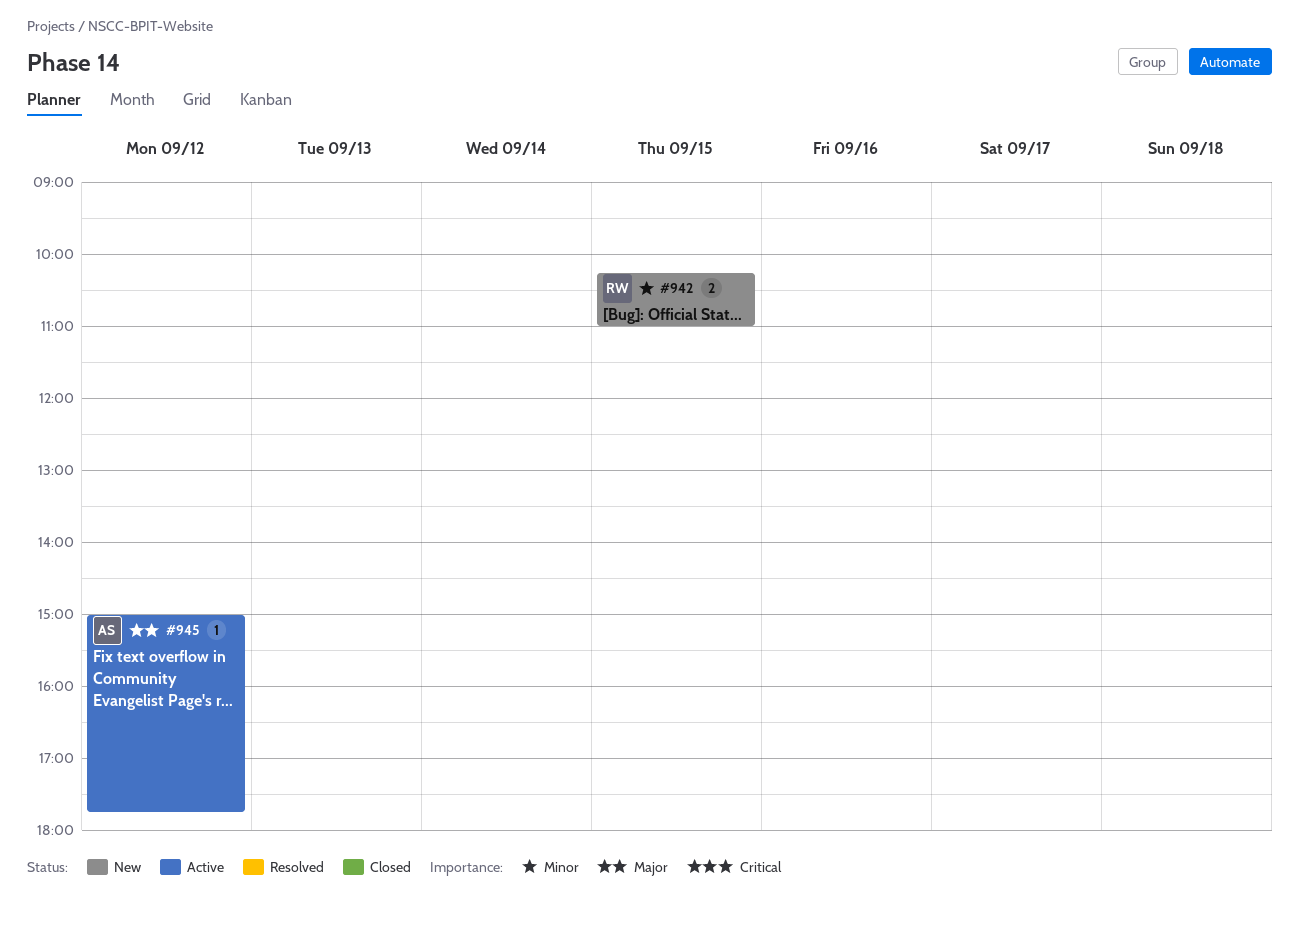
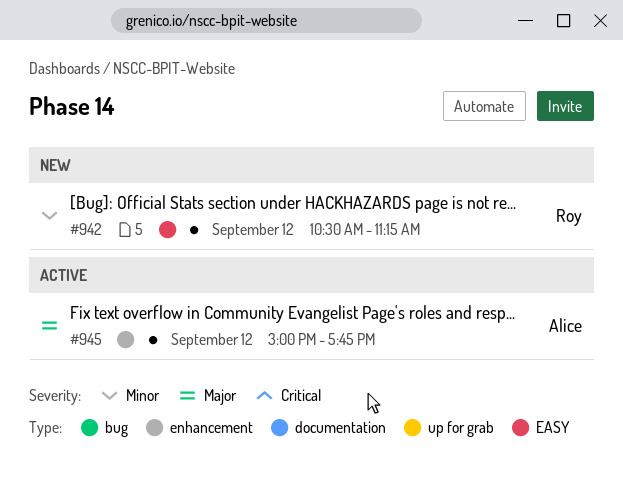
#942, estimate: 2 -> 1
#942, day: Sep 15 -> Sep 12
#942, begins: 10:15 -> 10:30
#942, ends: 11:00 -> 11:15

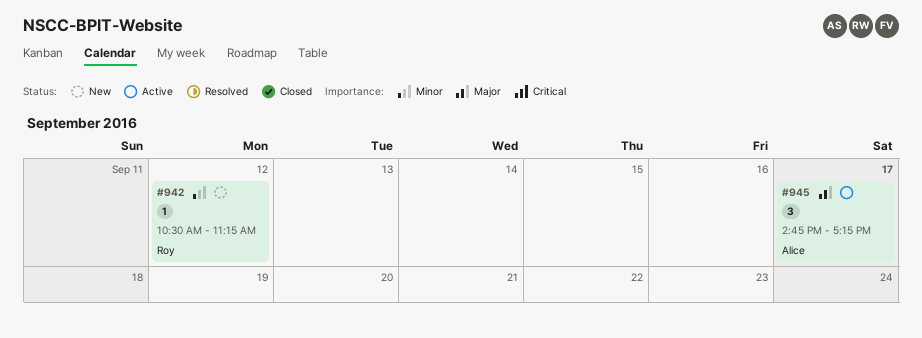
#945, estimate: 1 -> 3
#945, day: Sep 12 -> Sep 17
#945, begins: 15:00 -> 14:45
#945, ends: 17:45 -> 17:15

